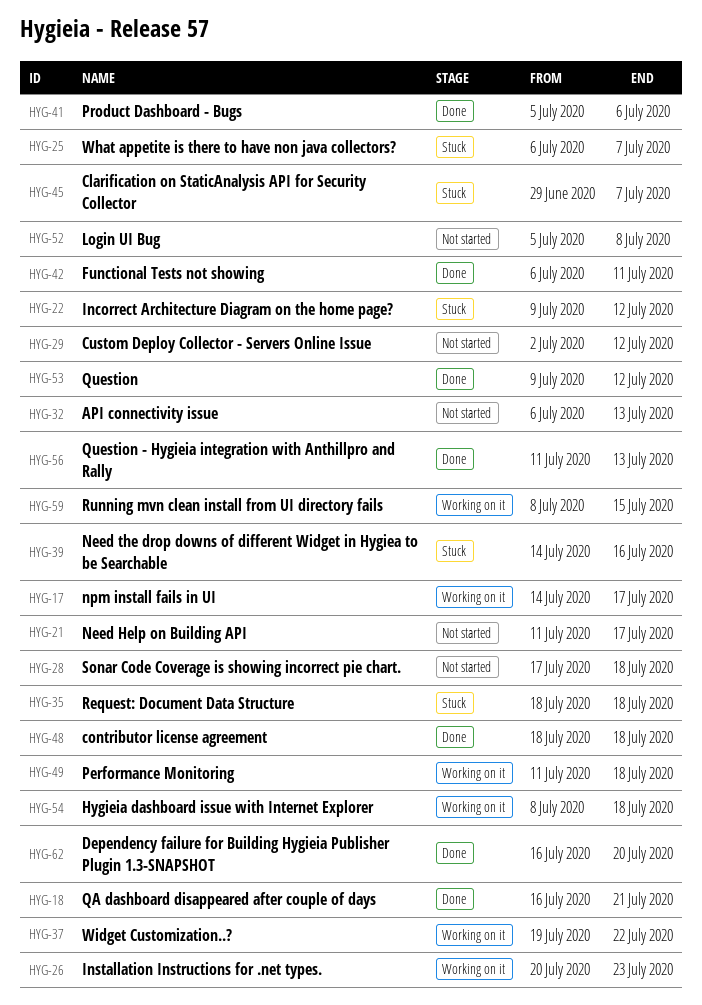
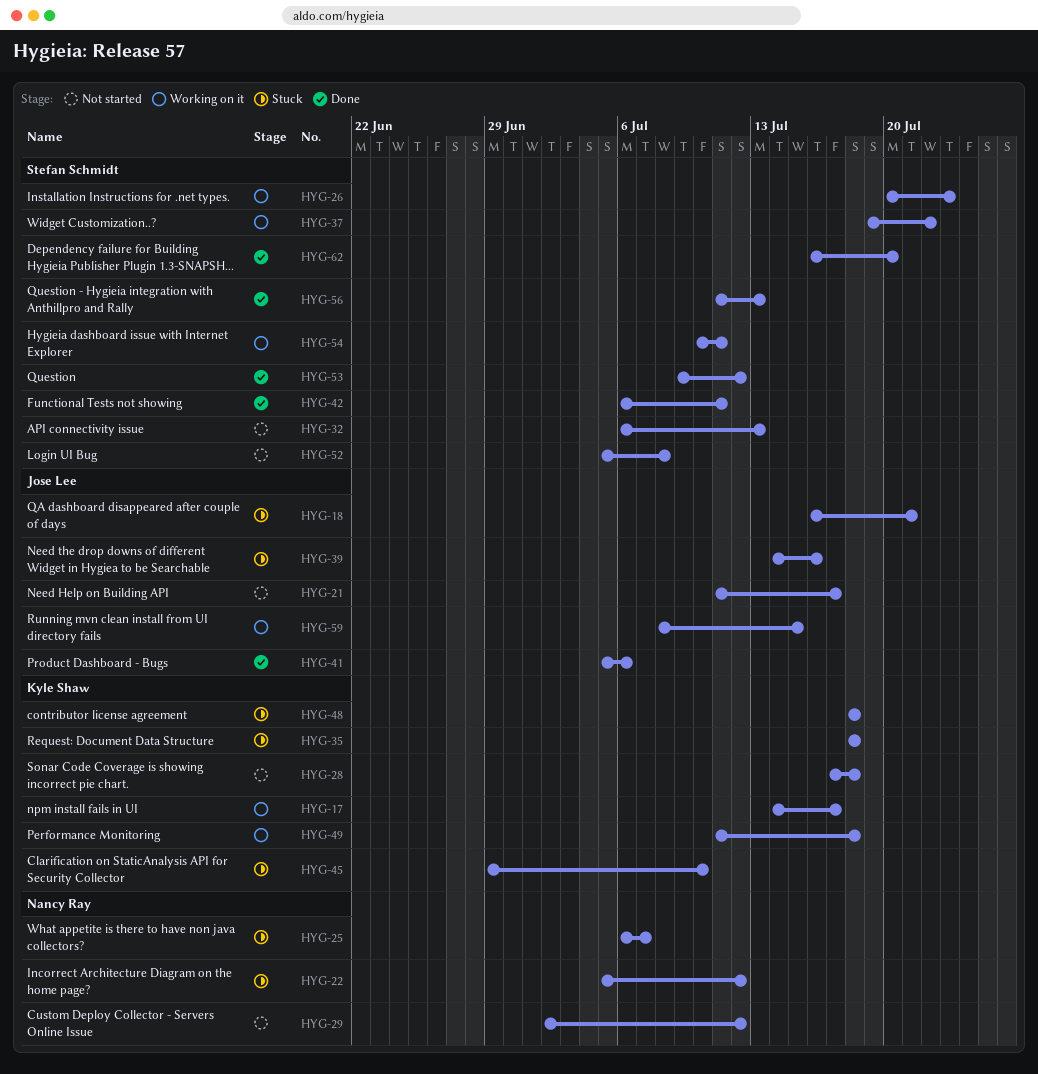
HYG-18, status: Done -> Stuck
HYG-22, start: Jul 9 -> Jul 5
HYG-45, due: Jul 7 -> Jul 10
HYG-48, status: Done -> Stuck
HYG-54, start: Jul 8 -> Jul 10
HYG-54, due: Jul 18 -> Jul 11

